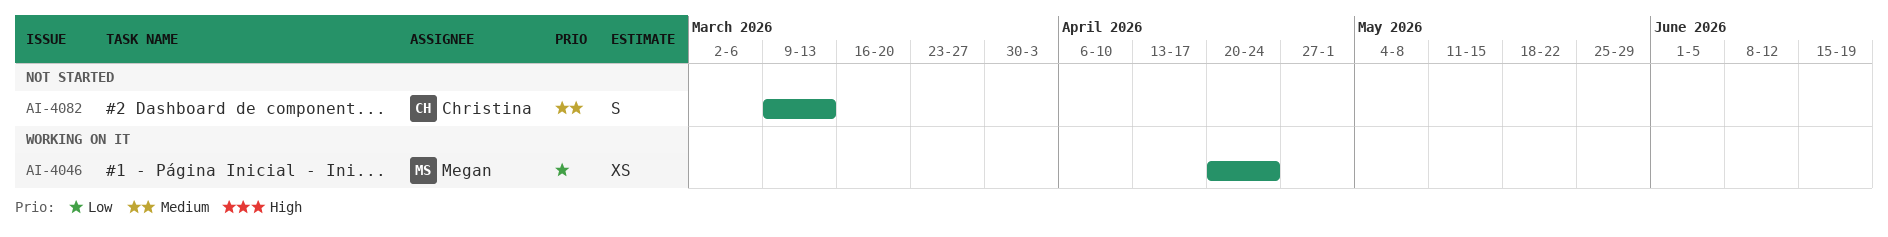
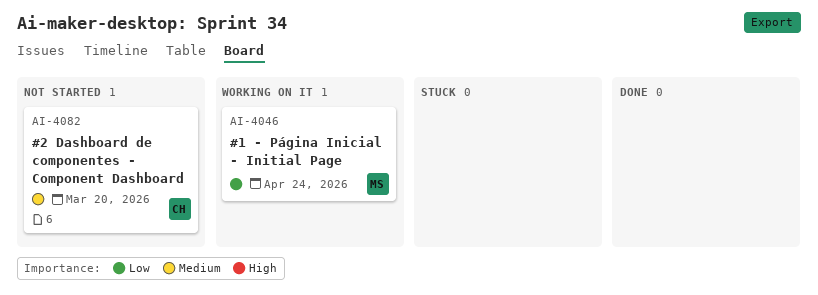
AI-4082, due: Mar 13 -> Mar 20

